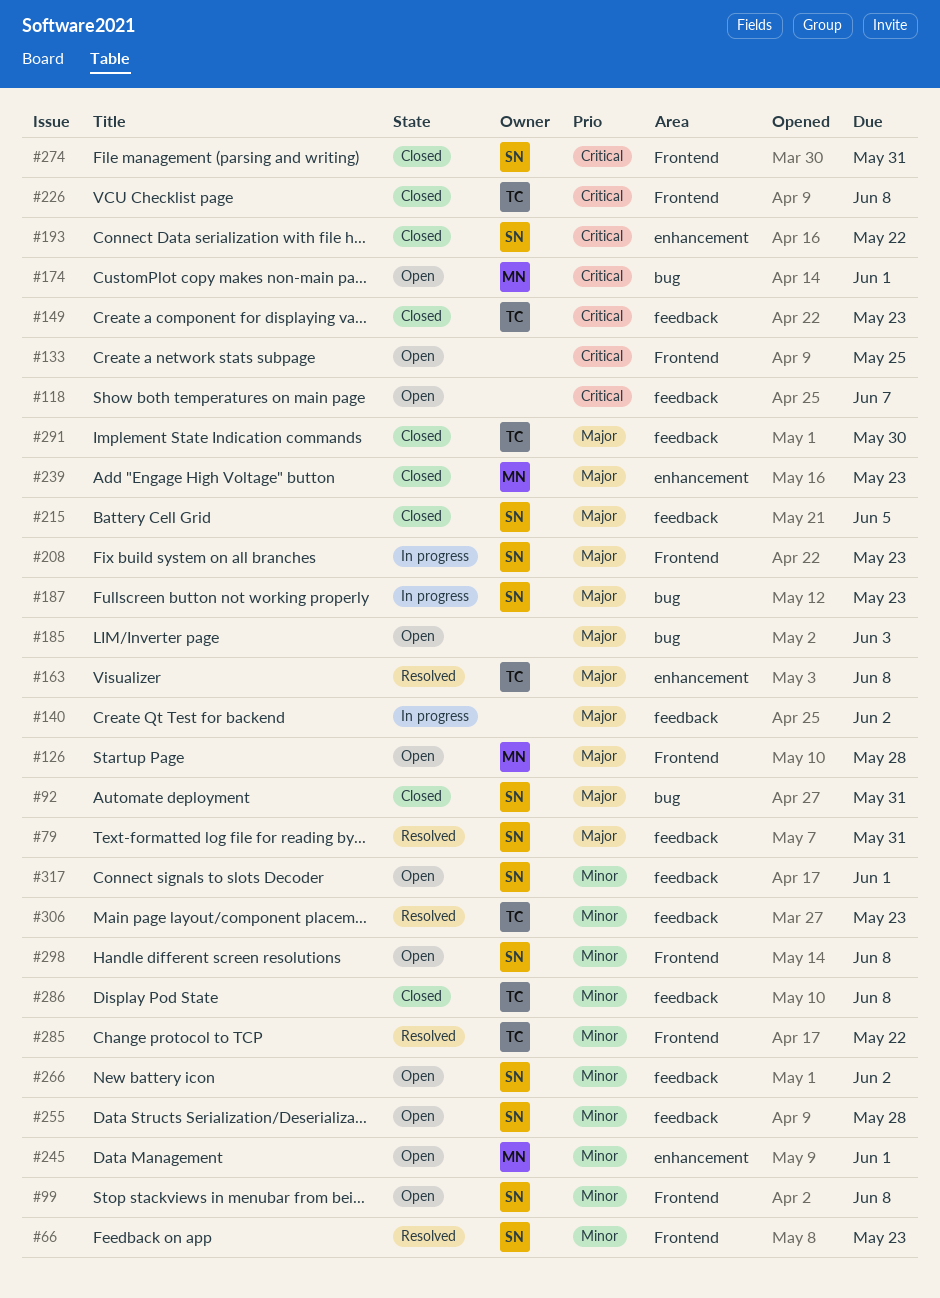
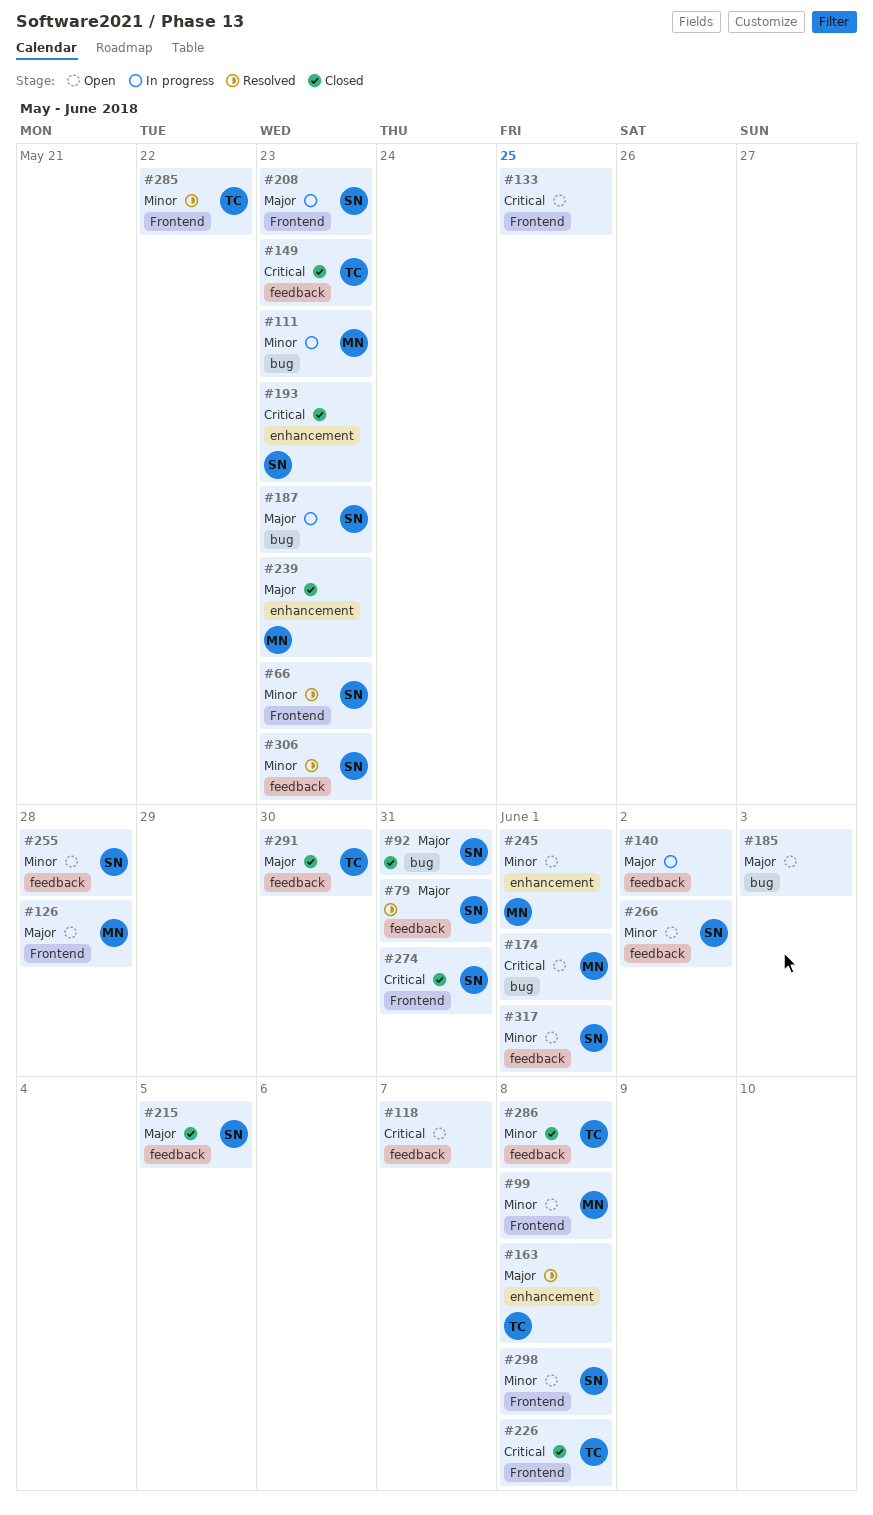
#99, owner: SN -> MN
#111: none -> present
#193, due: May 22 -> May 23
#306, owner: TC -> SN

